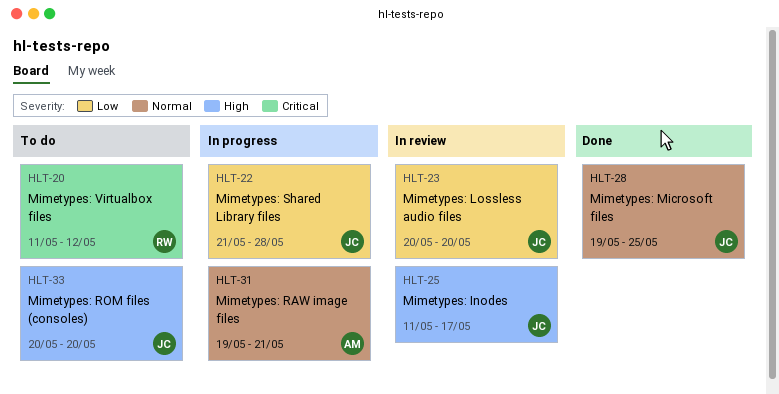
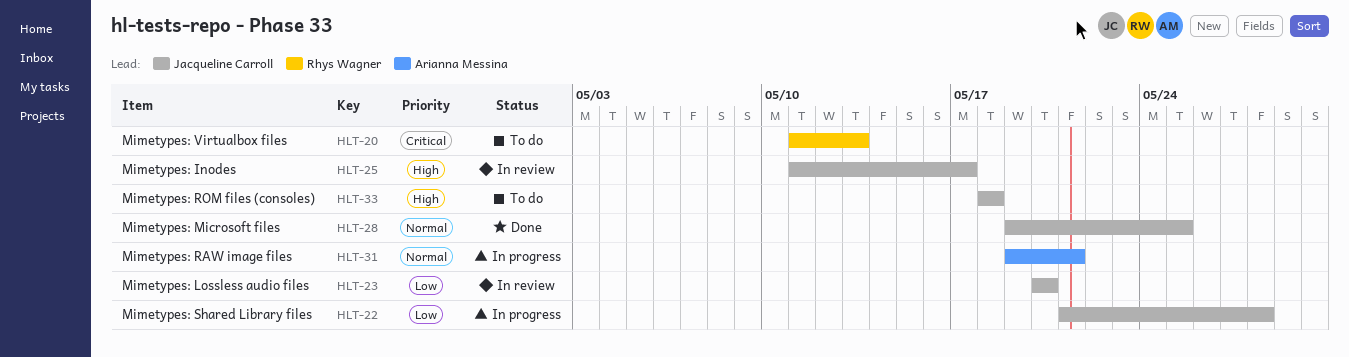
HLT-20, due: May 12 -> May 13
HLT-33, start: May 20 -> May 18
HLT-33, due: May 20 -> May 18

